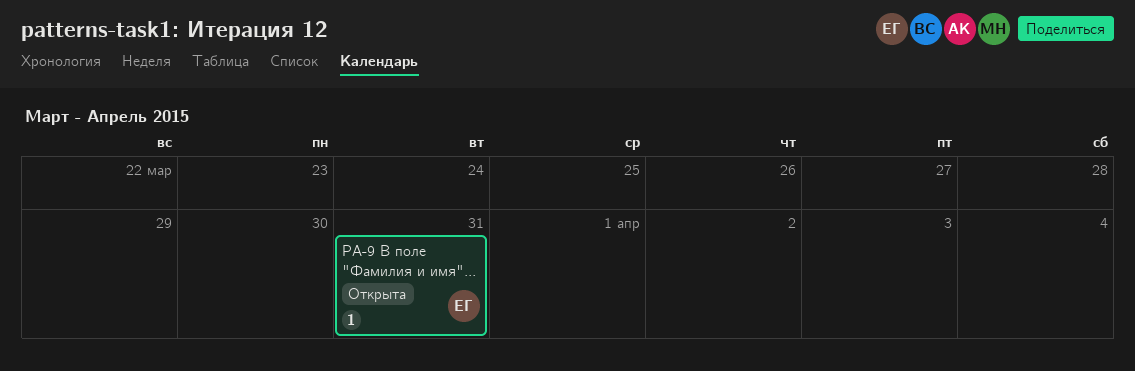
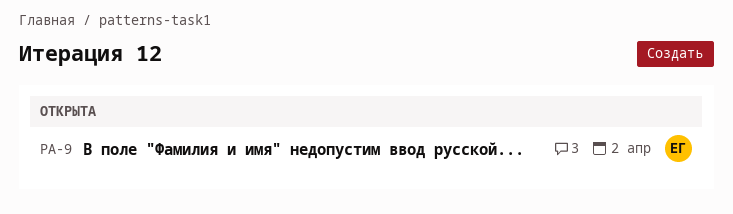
PA-9, due: Mar 31 -> Apr 2

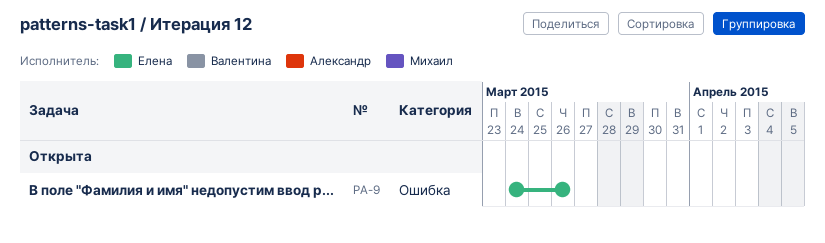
PA-9, due: Apr 2 -> Mar 26

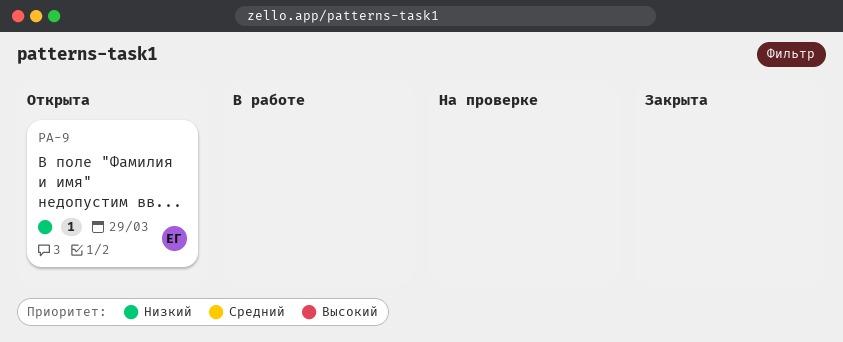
PA-9, due: Mar 26 -> Mar 29

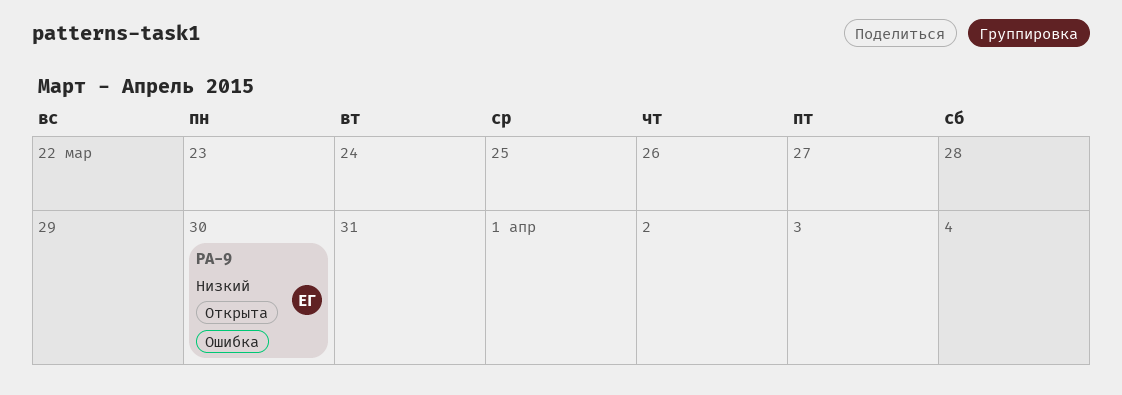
PA-9, due: Mar 29 -> Mar 30

